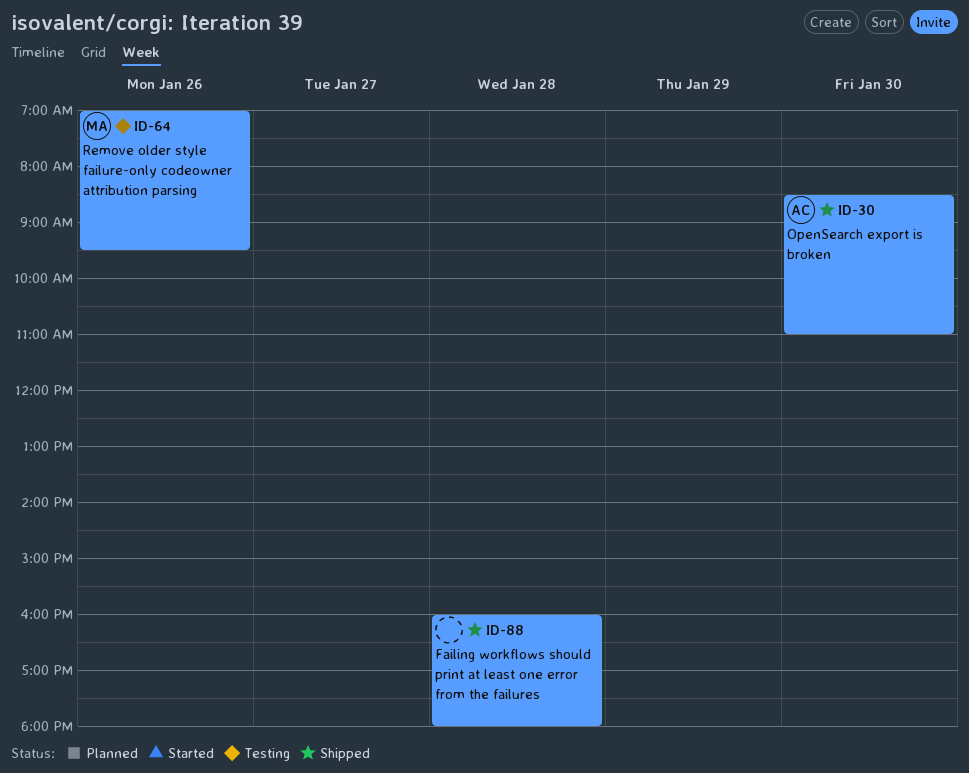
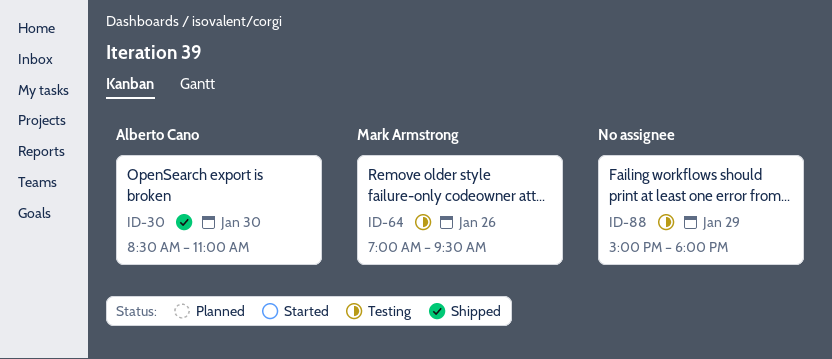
ID-88, status: Shipped -> Testing
ID-88, day: Jan 28 -> Jan 29
ID-88, begins: 16:00 -> 15:00

